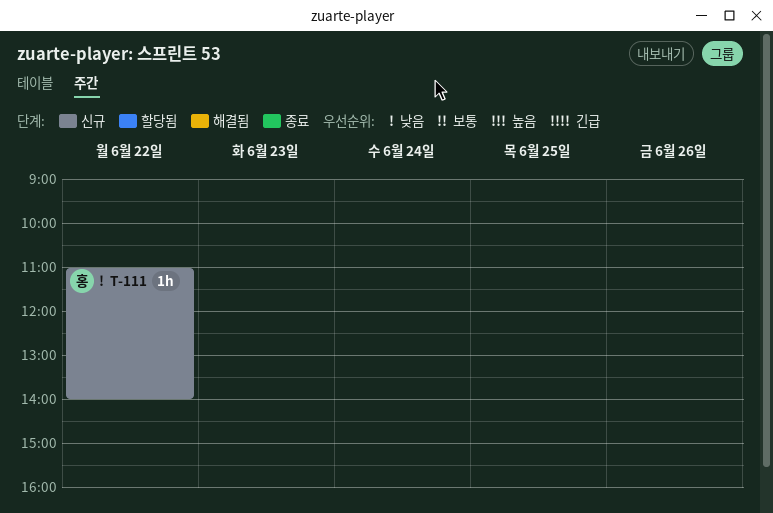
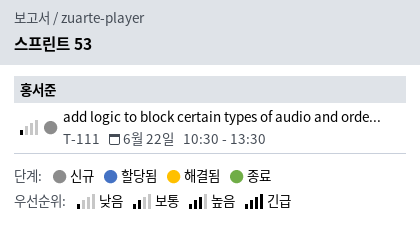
T-111, begins: 11:00 -> 10:30
T-111, ends: 14:00 -> 13:30

